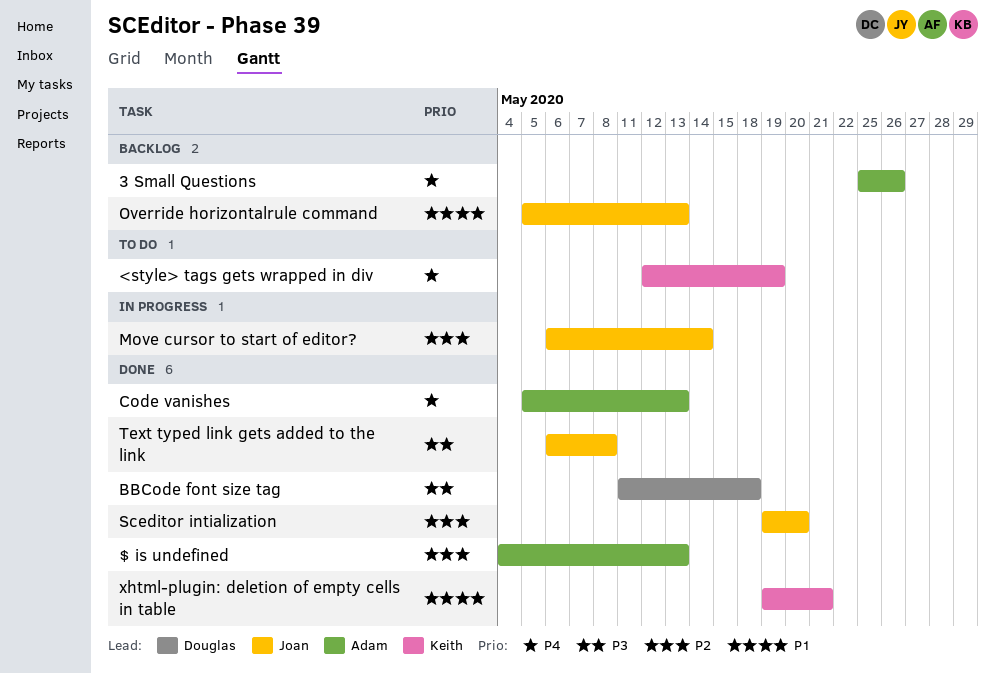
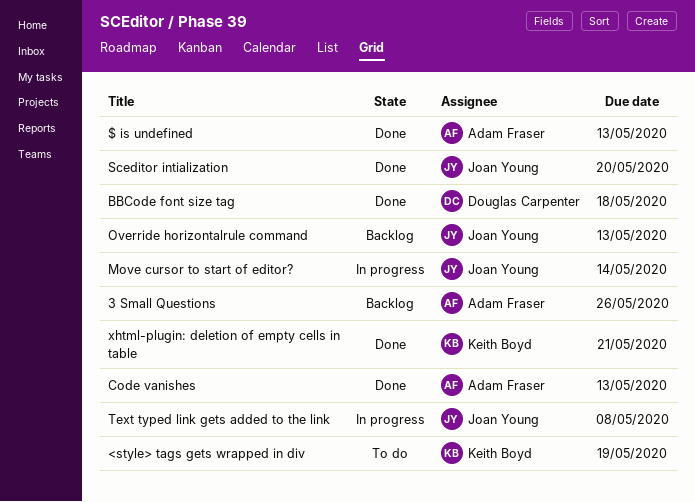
Text typed link gets added to the link, status: Done -> In progress

